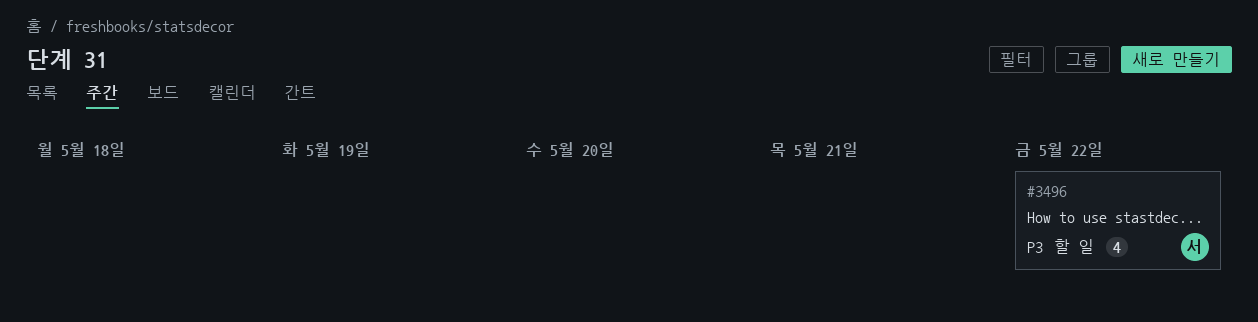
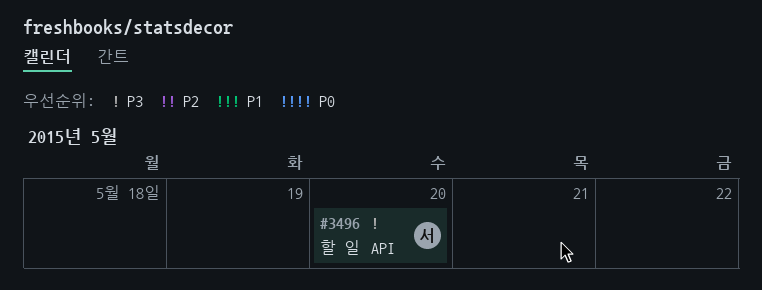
#3496, due: May 22 -> May 20

